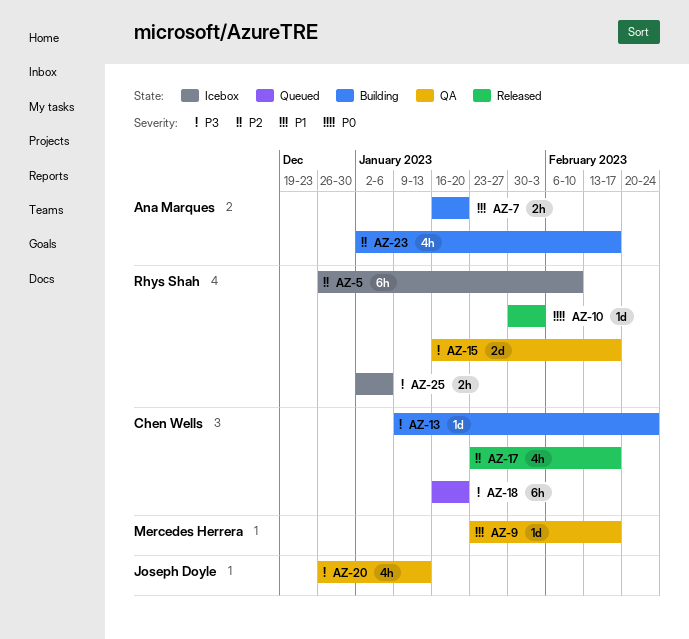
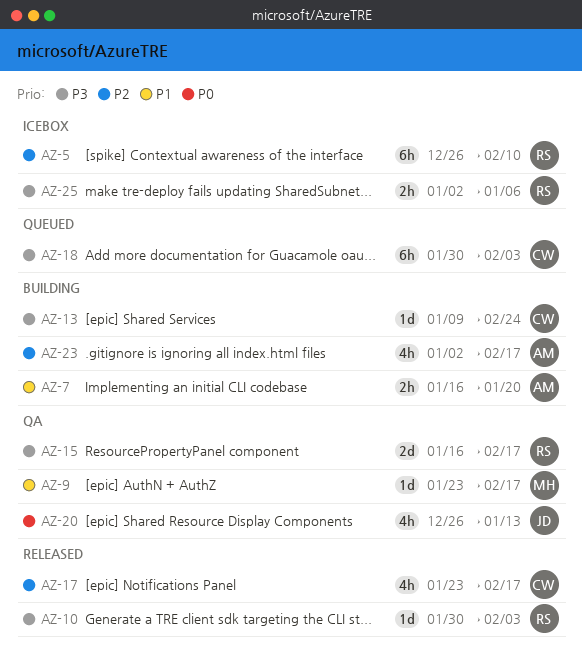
AZ-10, priority: P0 -> P3
AZ-18, start: Jan 16 -> Jan 30
AZ-18, due: Jan 20 -> Feb 3
AZ-20, priority: P3 -> P0

